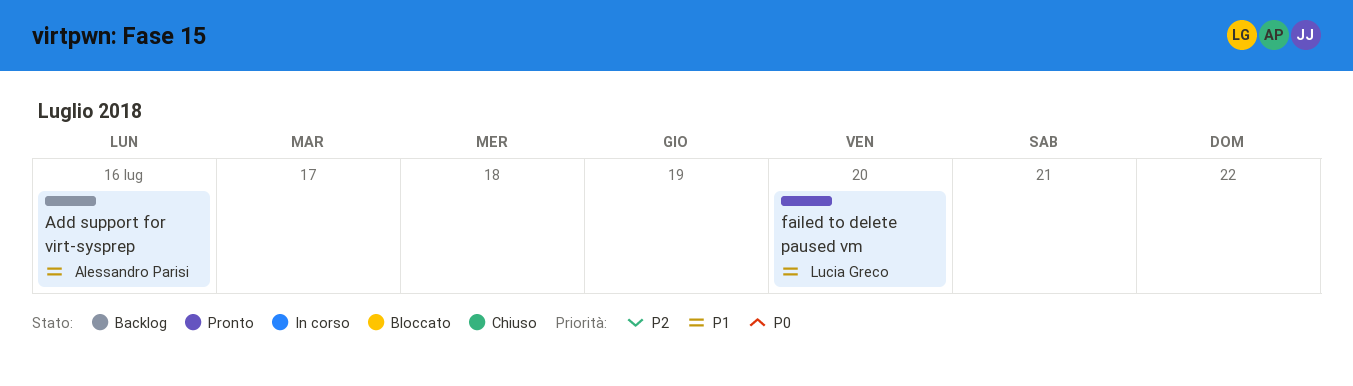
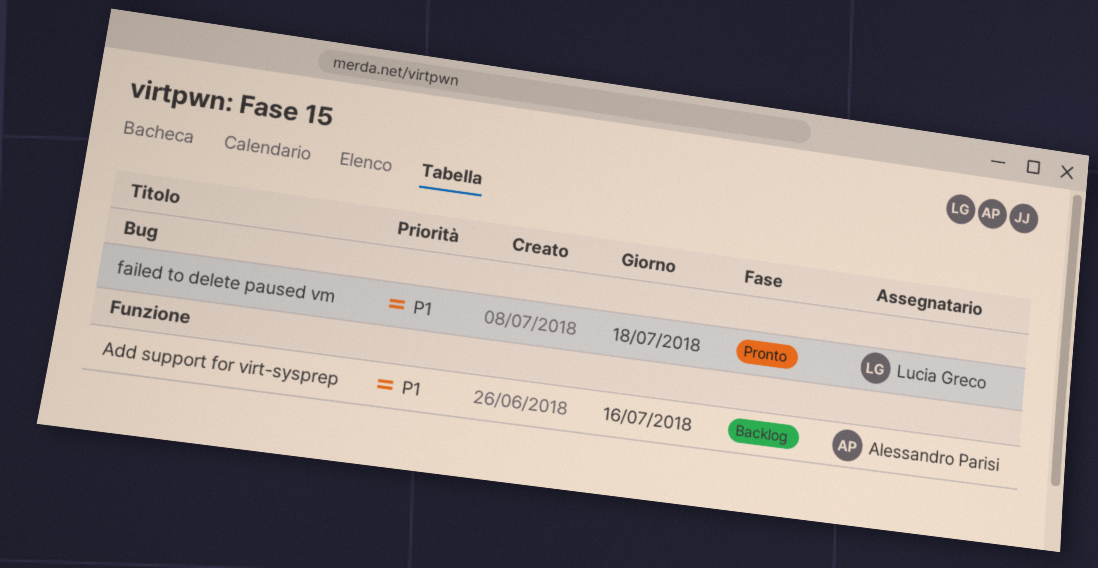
failed to delete paused vm, day: Jul 20 -> Jul 18

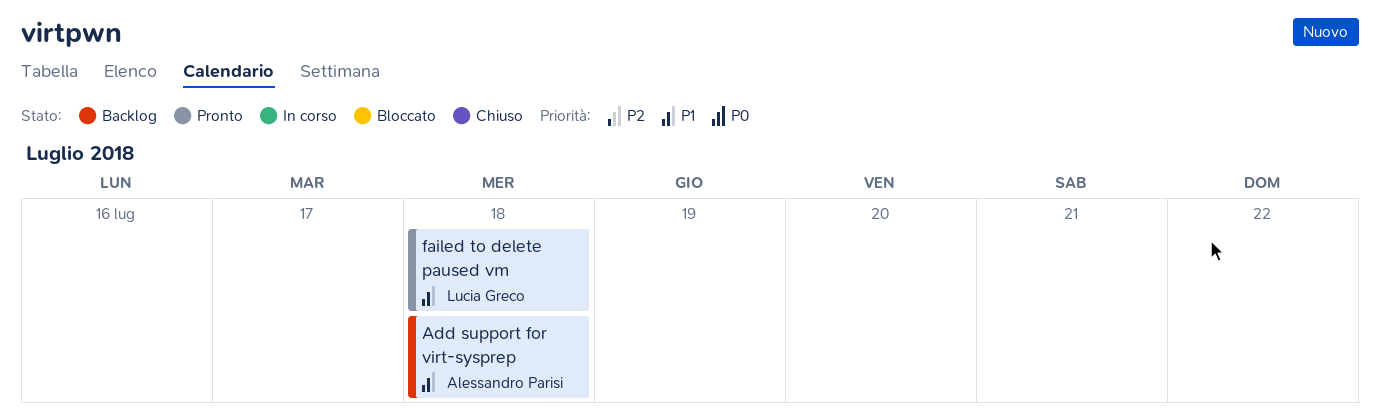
Add support for virt-sysprep, day: Jul 16 -> Jul 18

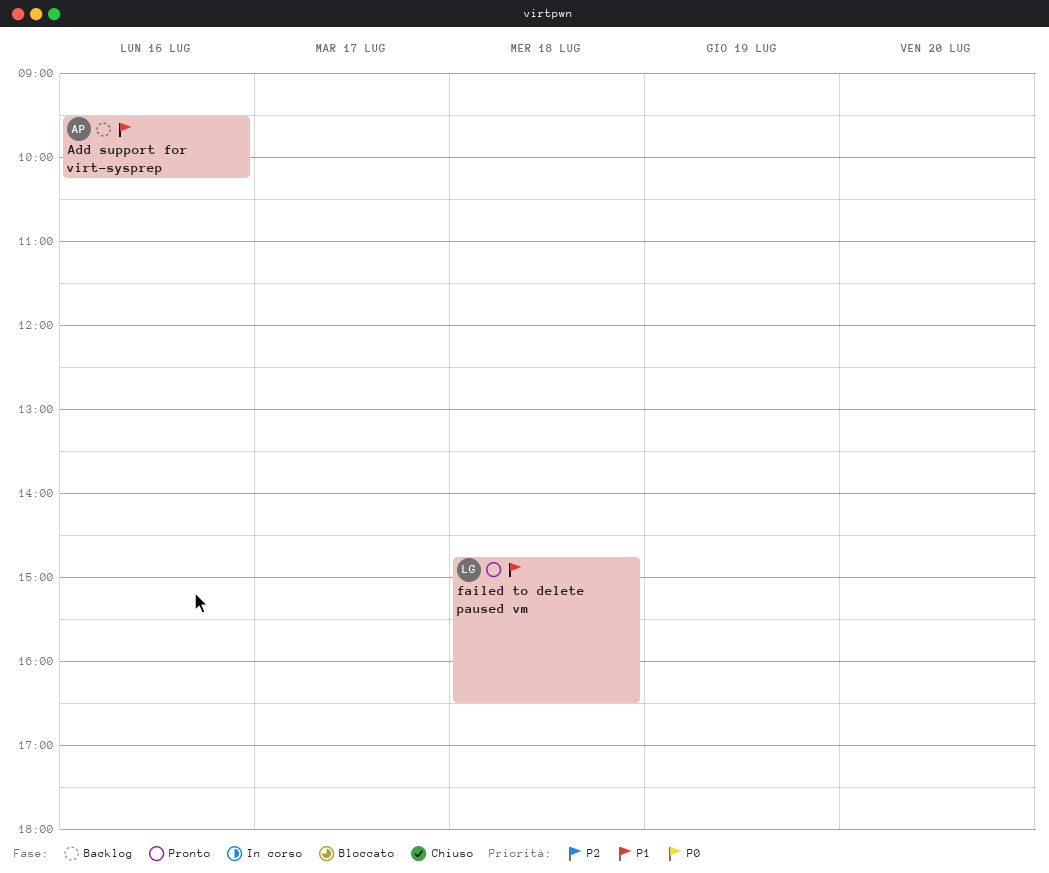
Add support for virt-sysprep, day: Jul 18 -> Jul 16

